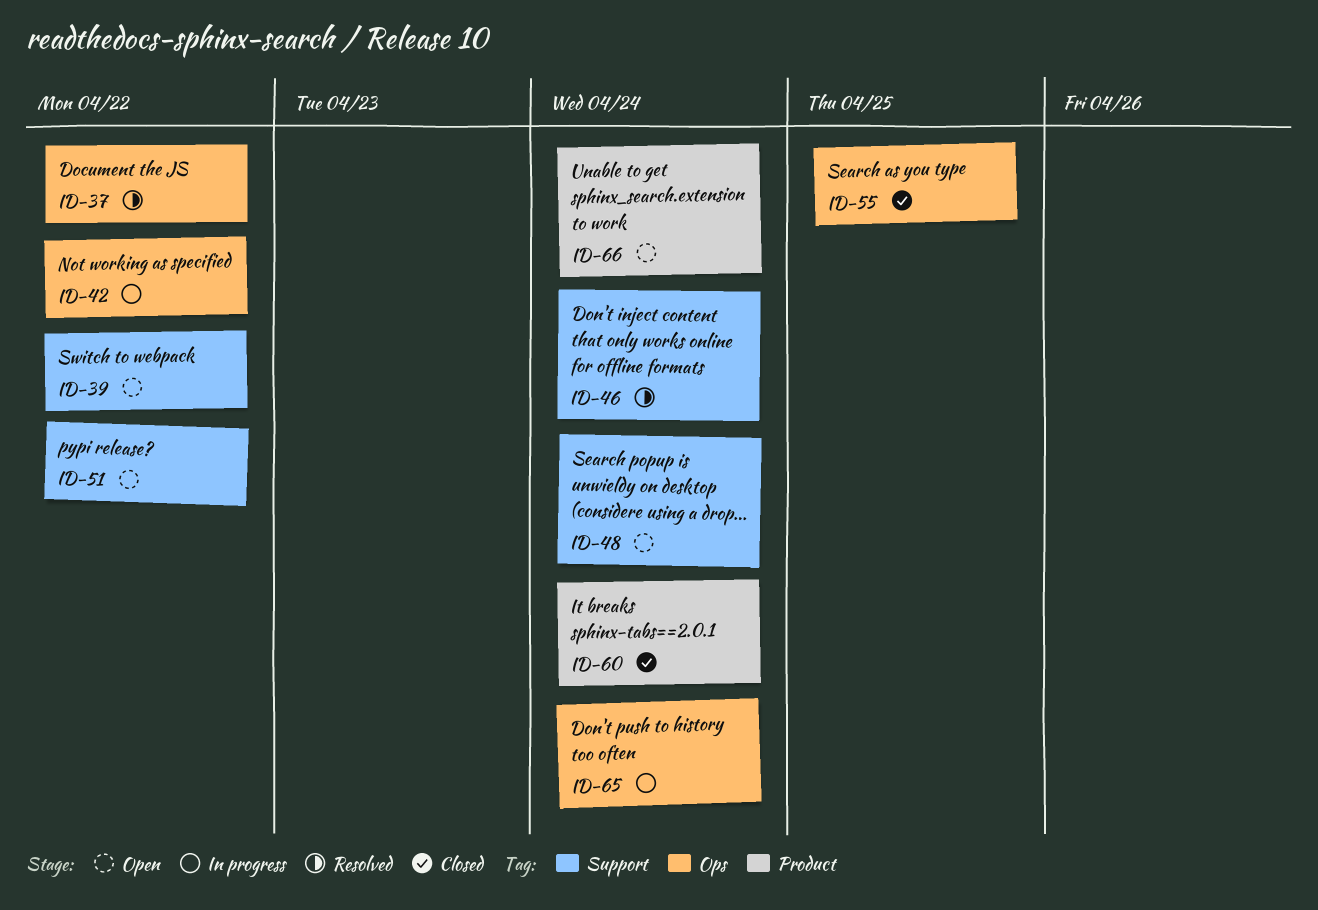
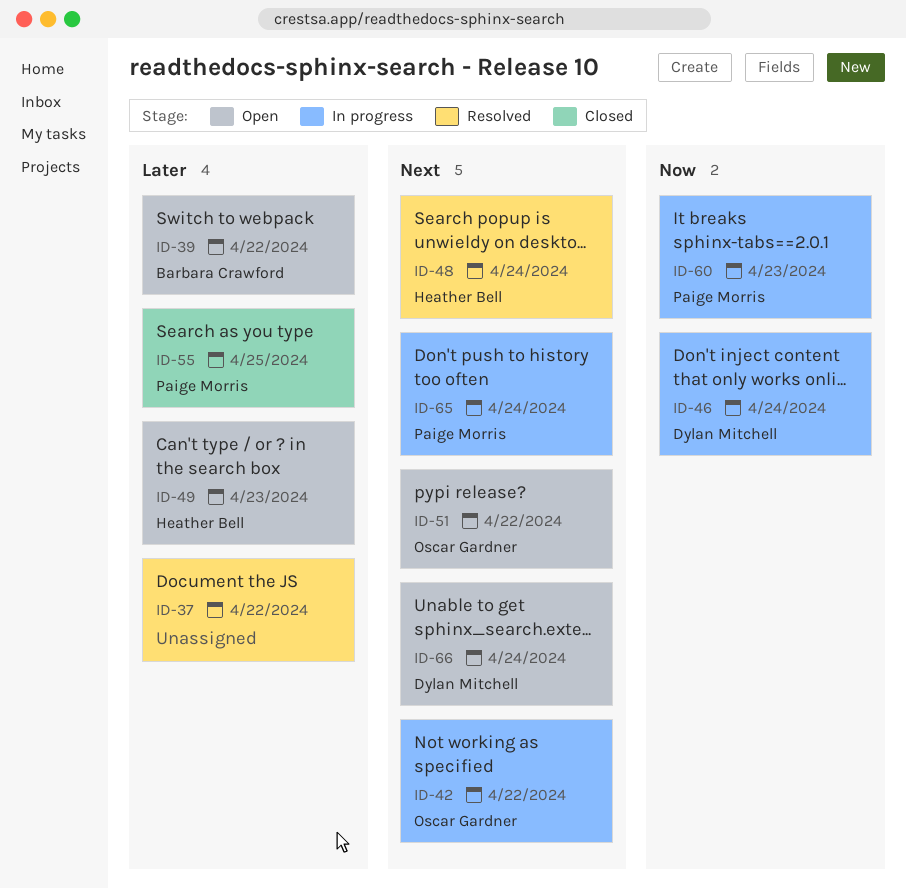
ID-46, status: Resolved -> In progress
ID-48, status: Open -> Resolved
ID-49: none -> present
ID-60, status: Closed -> In progress
ID-60, due: Apr 24 -> Apr 23

